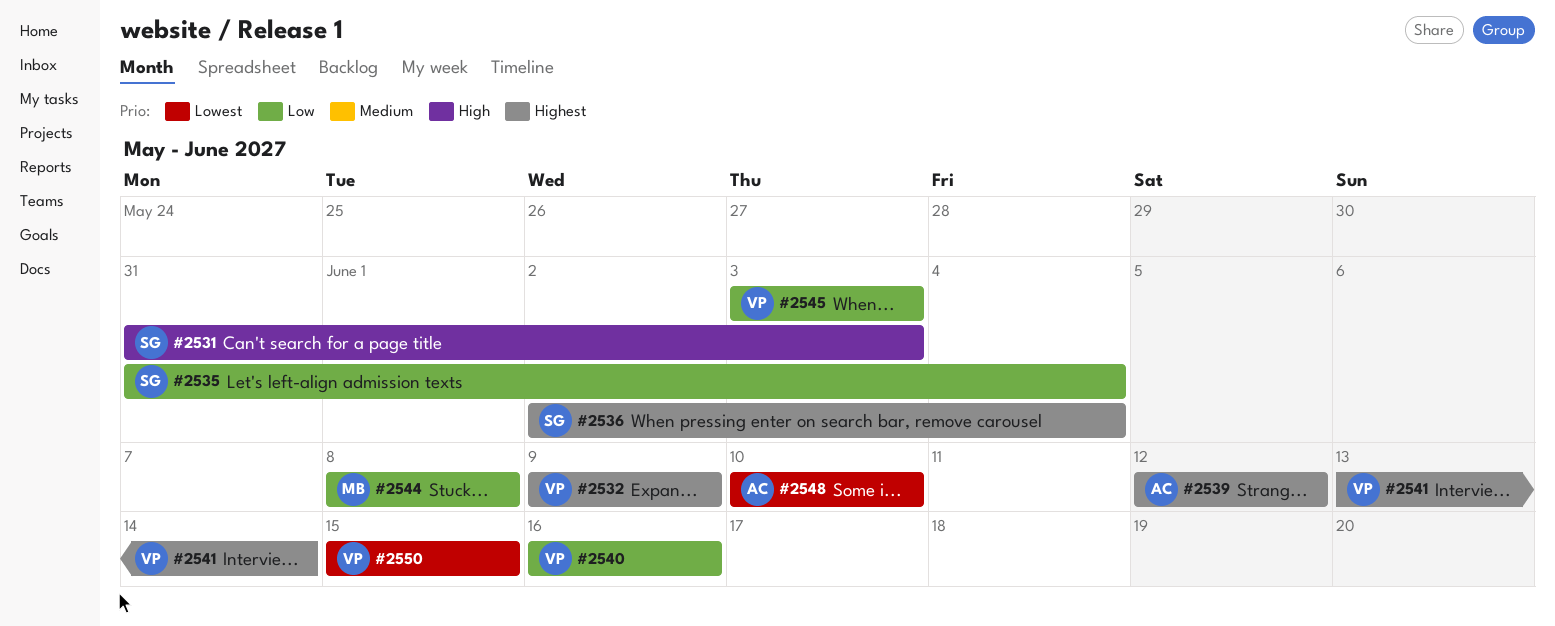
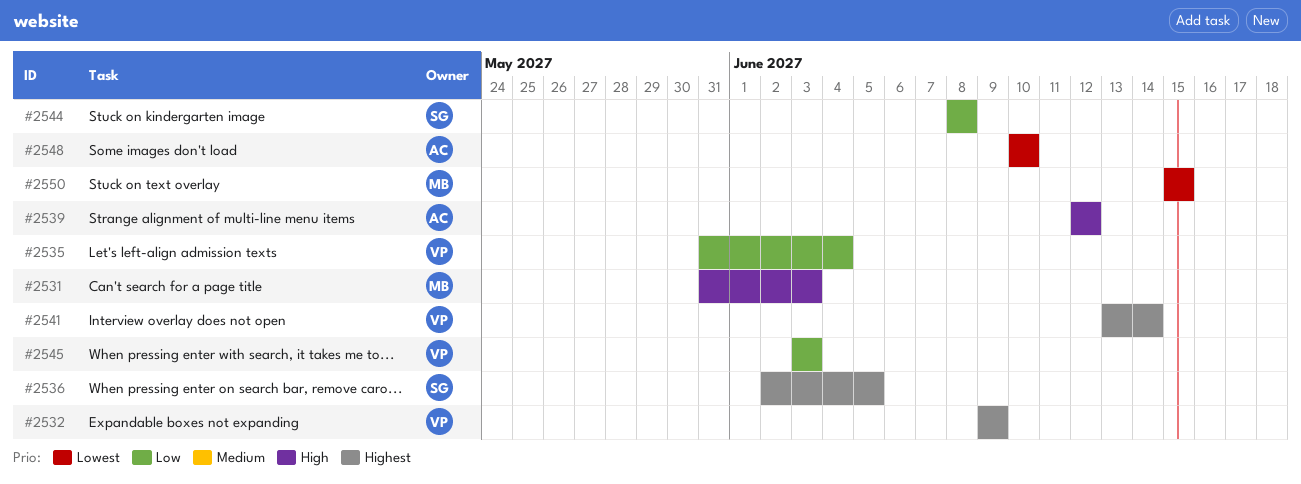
#2531, owner: SG -> MB
#2535, owner: SG -> VP
#2536, due: Jun 4 -> Jun 5
#2539, priority: Highest -> High
#2540: present -> none
#2544, owner: MB -> SG
#2550, owner: VP -> MB

